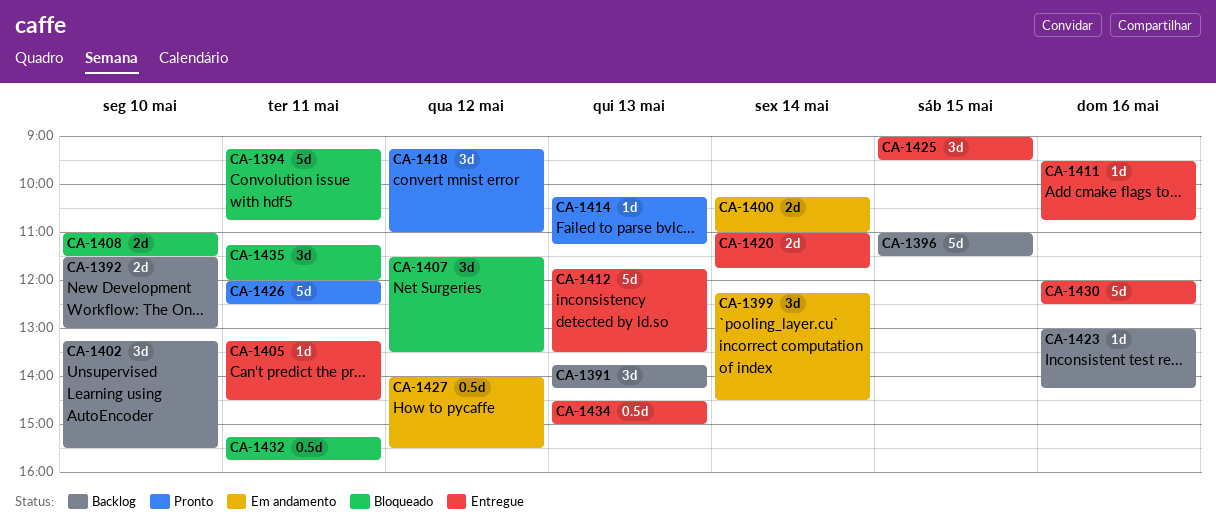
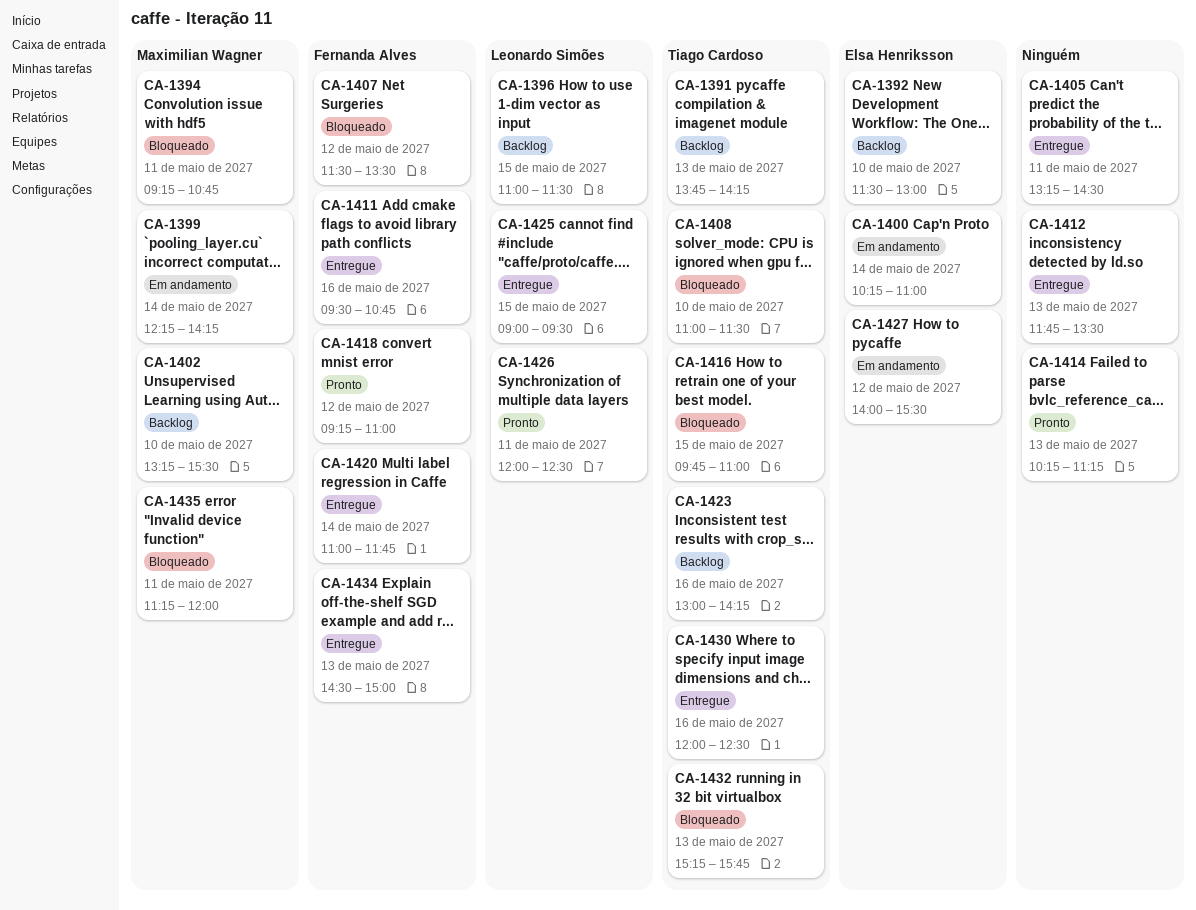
CA-1399, ends: 14:30 -> 14:15
CA-1416: none -> present
CA-1432, day: May 11 -> May 13

